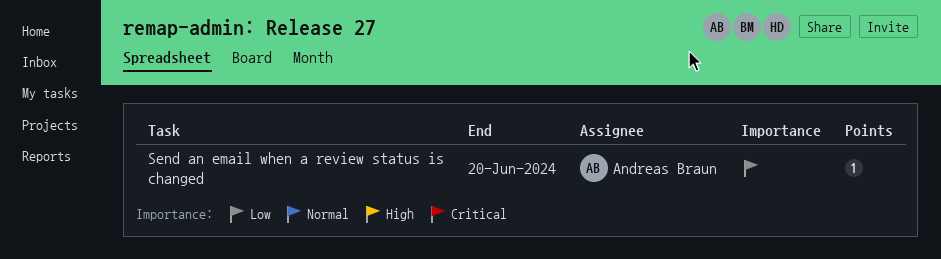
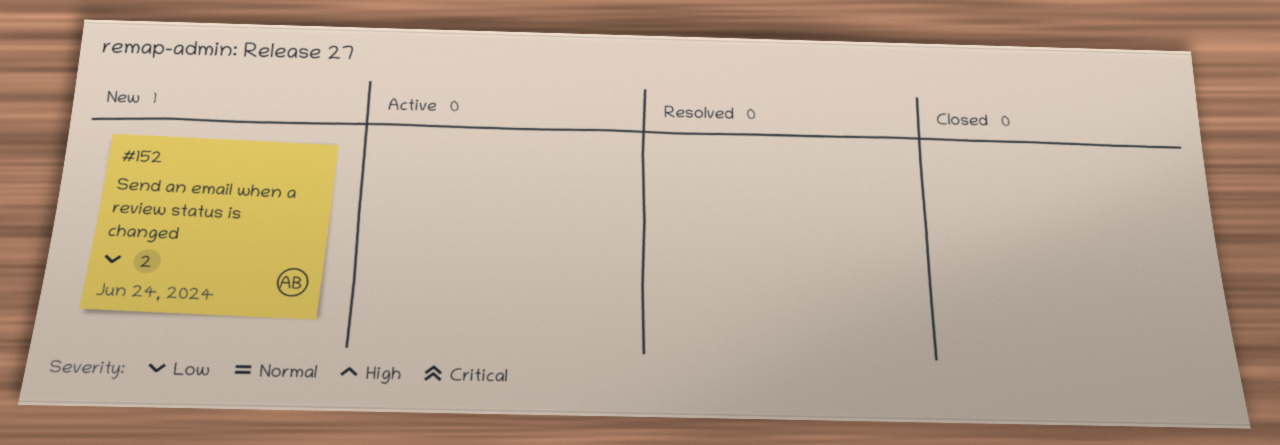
Send an email when a review status is changed, estimate: 1 -> 2
Send an email when a review status is changed, due: Jun 20 -> Jun 24

